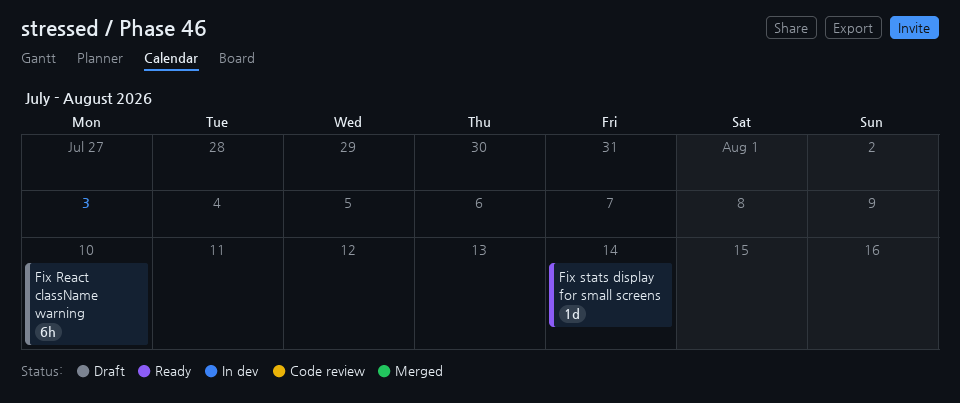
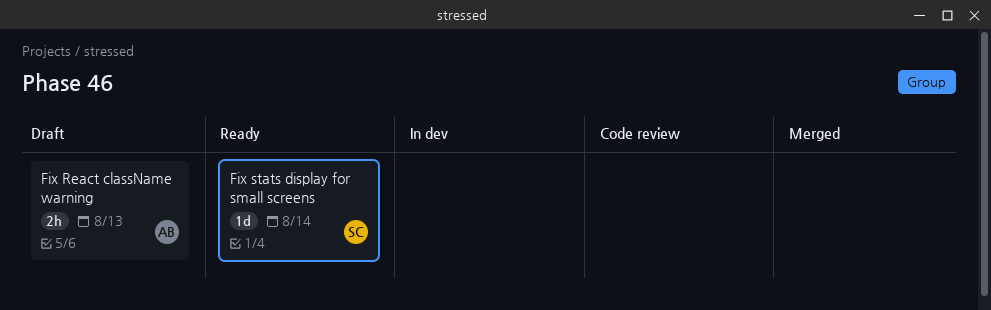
Fix React className warning, estimate: 6h -> 2h
Fix React className warning, due: Aug 10 -> Aug 13

